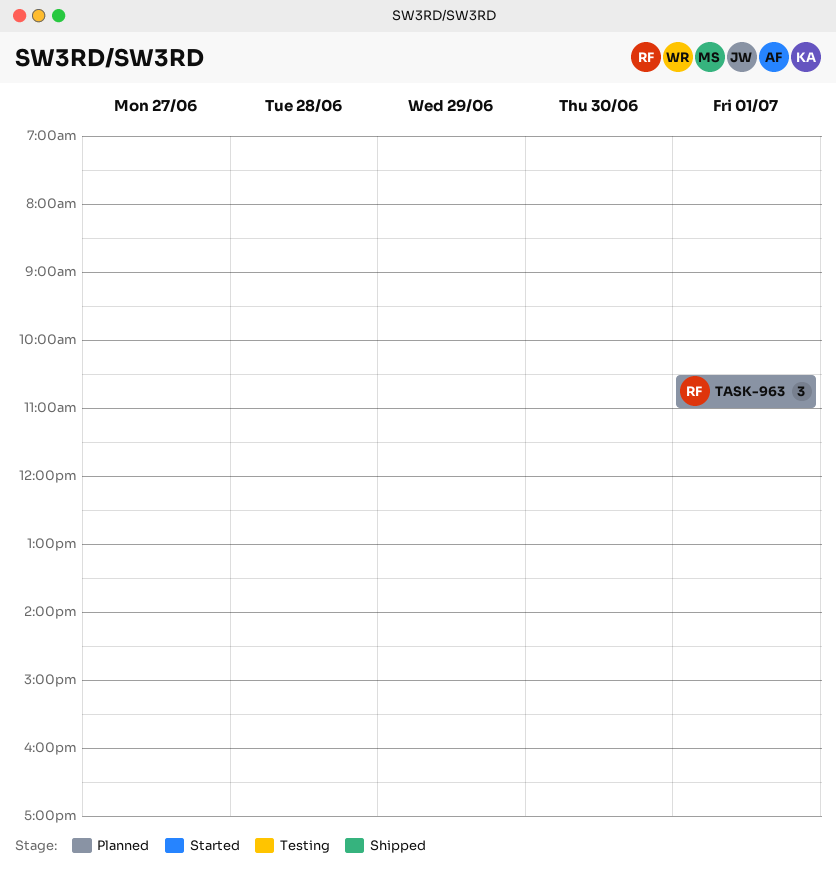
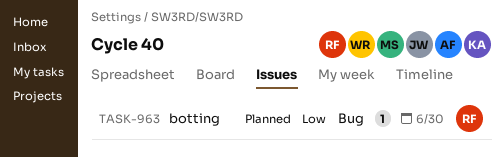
TASK-963, estimate: 3 -> 1
TASK-963, day: Jul 1 -> Jun 30

